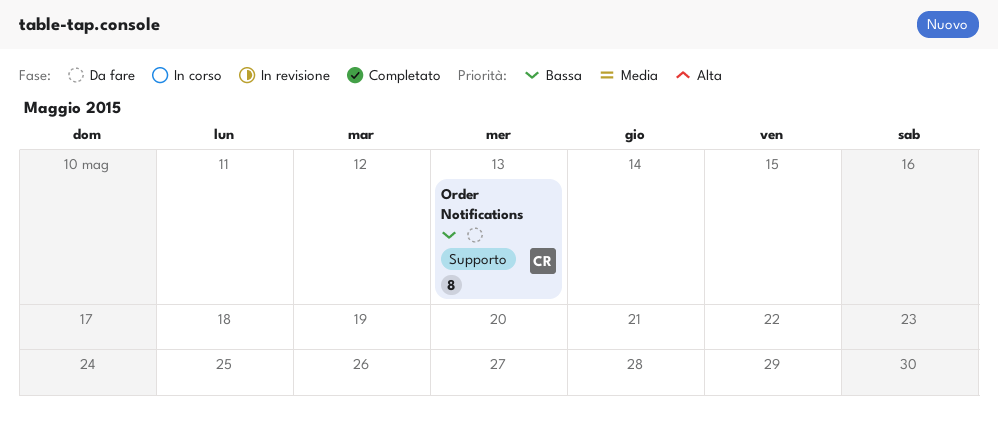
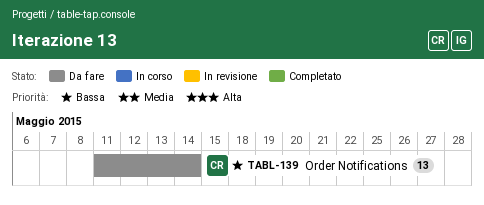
Order Notifications, estimate: 8 -> 13
Order Notifications, due: May 13 -> May 14

